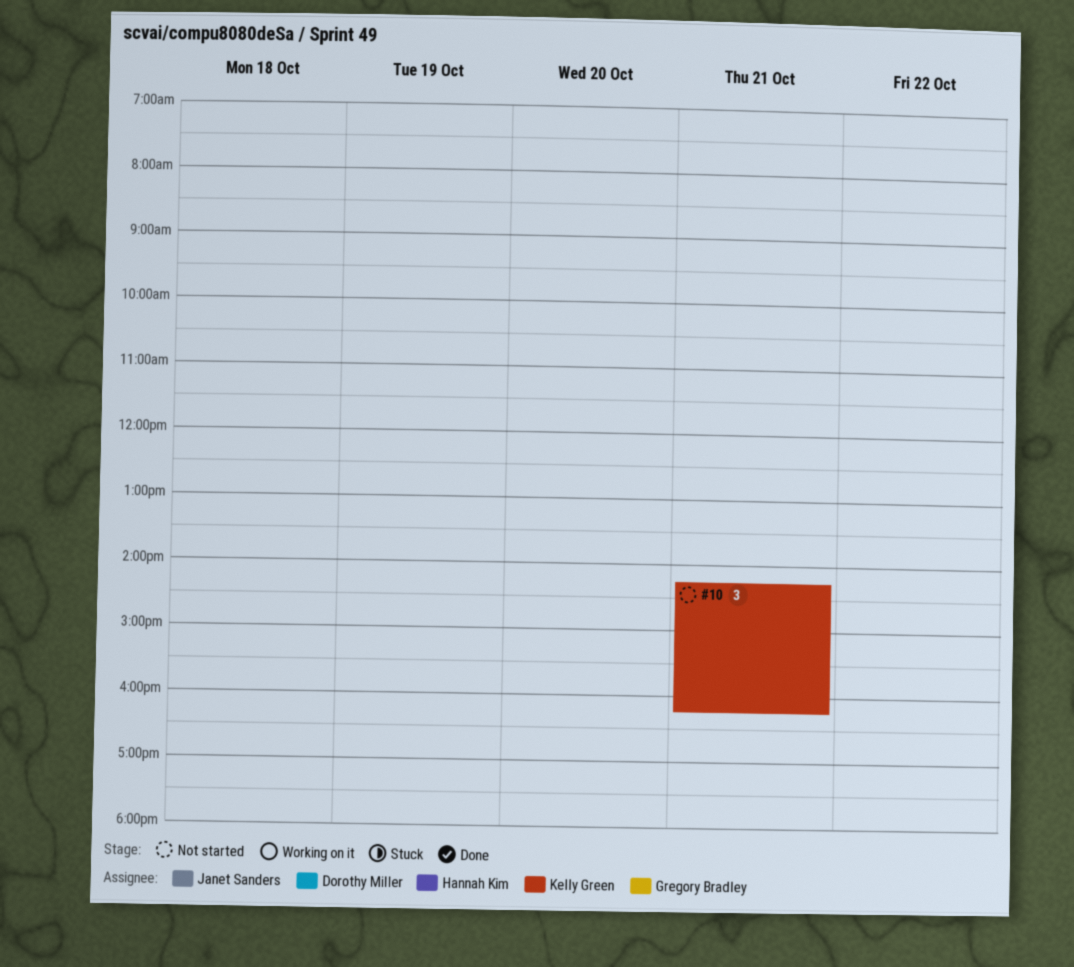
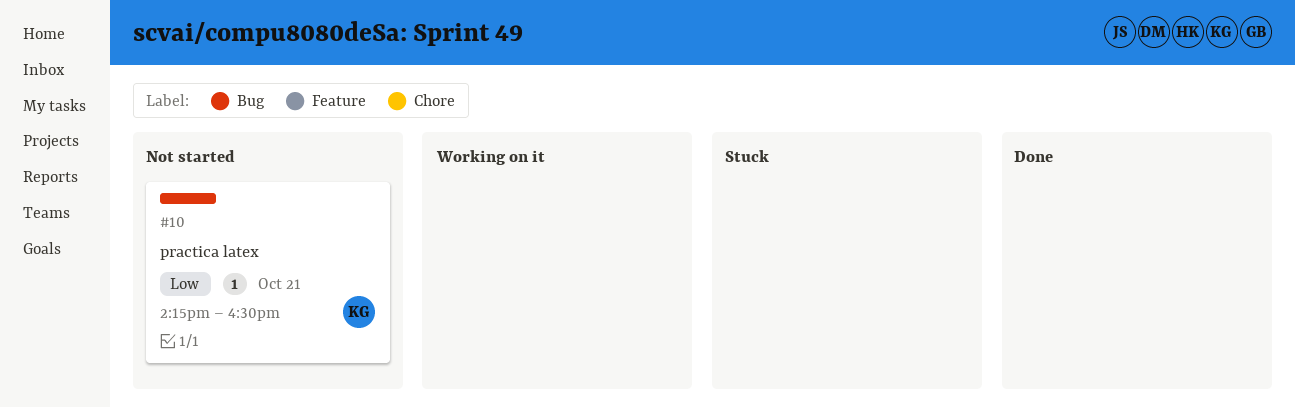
#10, estimate: 3 -> 1
#10, ends: 16:15 -> 16:30

